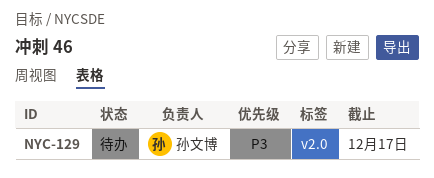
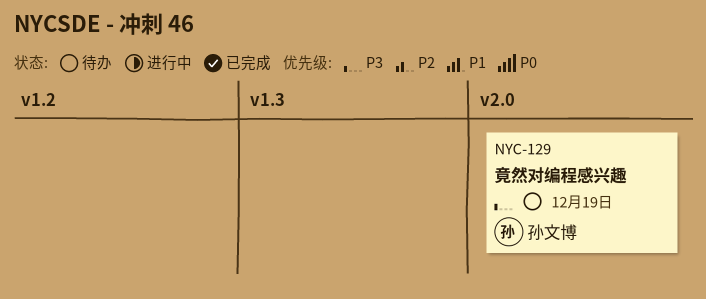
NYC-129, due: Dec 17 -> Dec 19

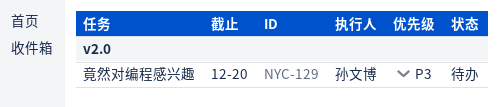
NYC-129, due: Dec 19 -> Dec 20

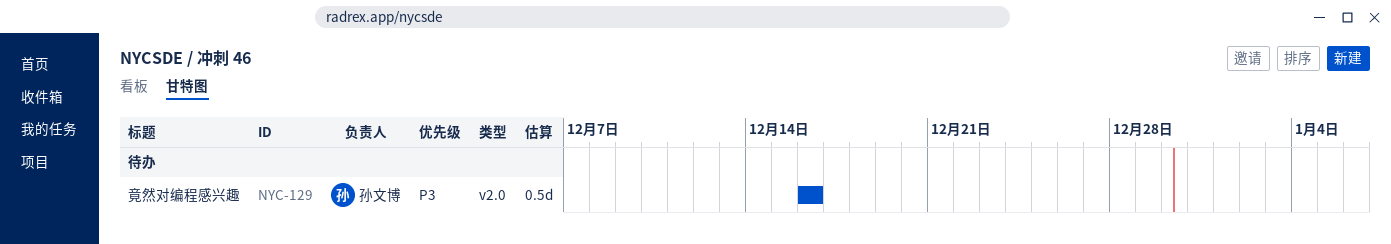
NYC-129, due: Dec 20 -> Dec 16

